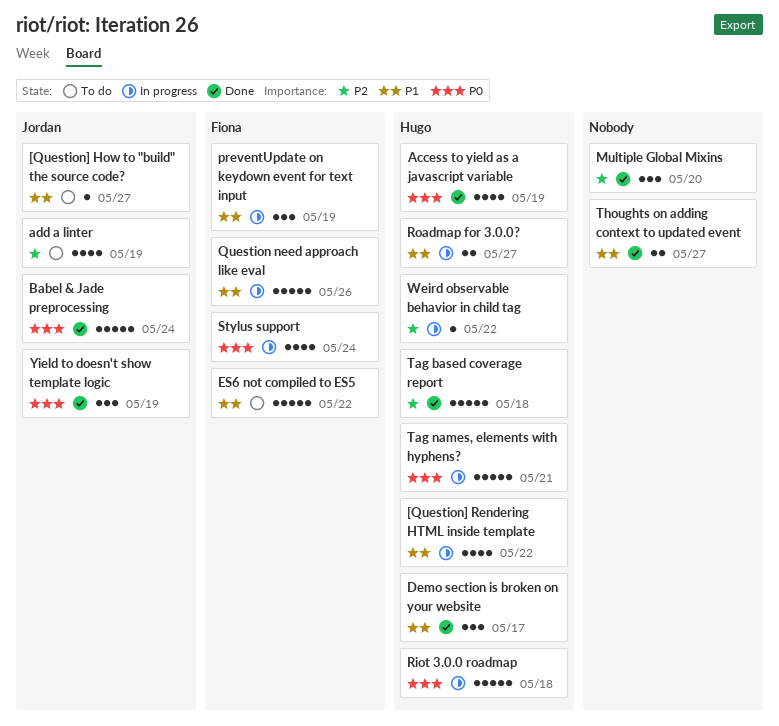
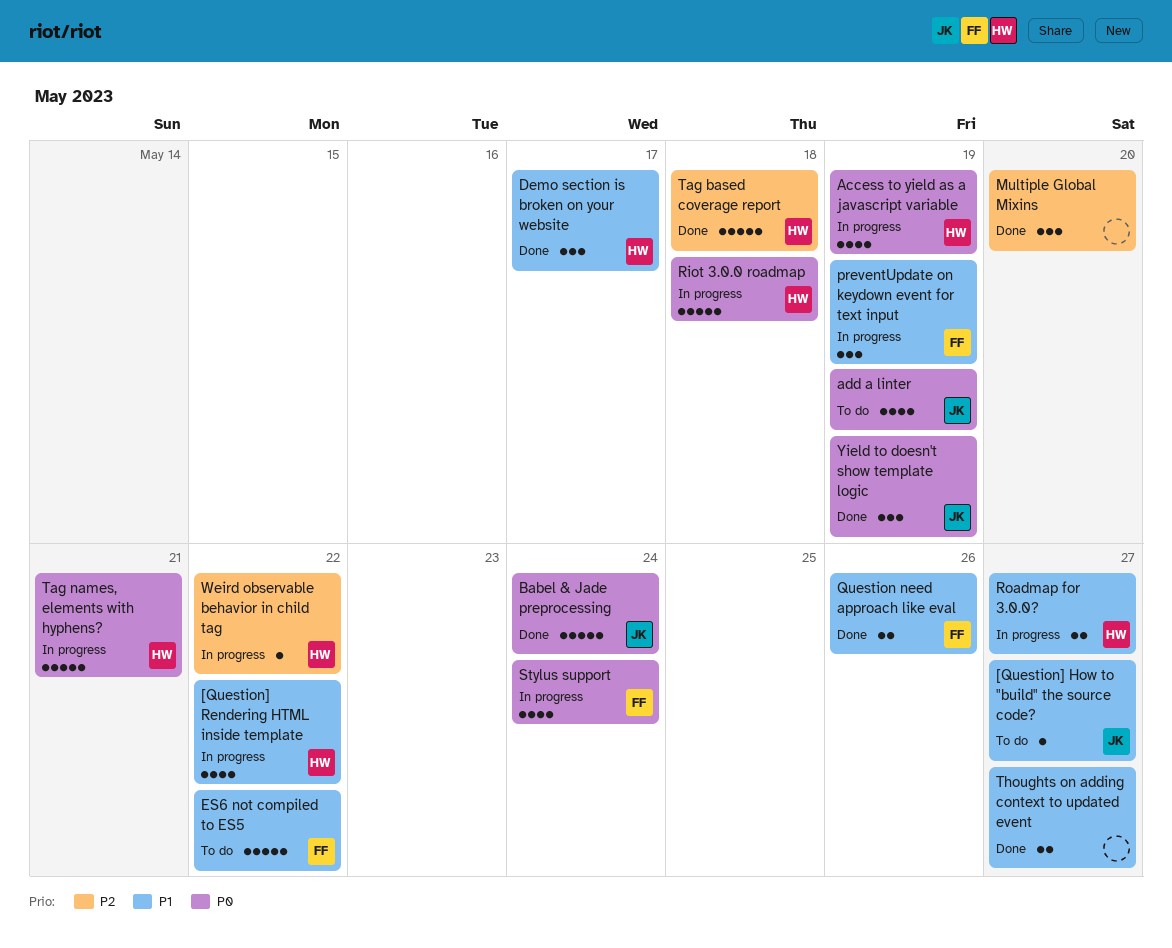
Access to yield as a javascript variable, status: Done -> In progress
add a linter, priority: P2 -> P0
Question need approach like eval, status: In progress -> Done
Question need approach like eval, estimate: 5 -> 2

